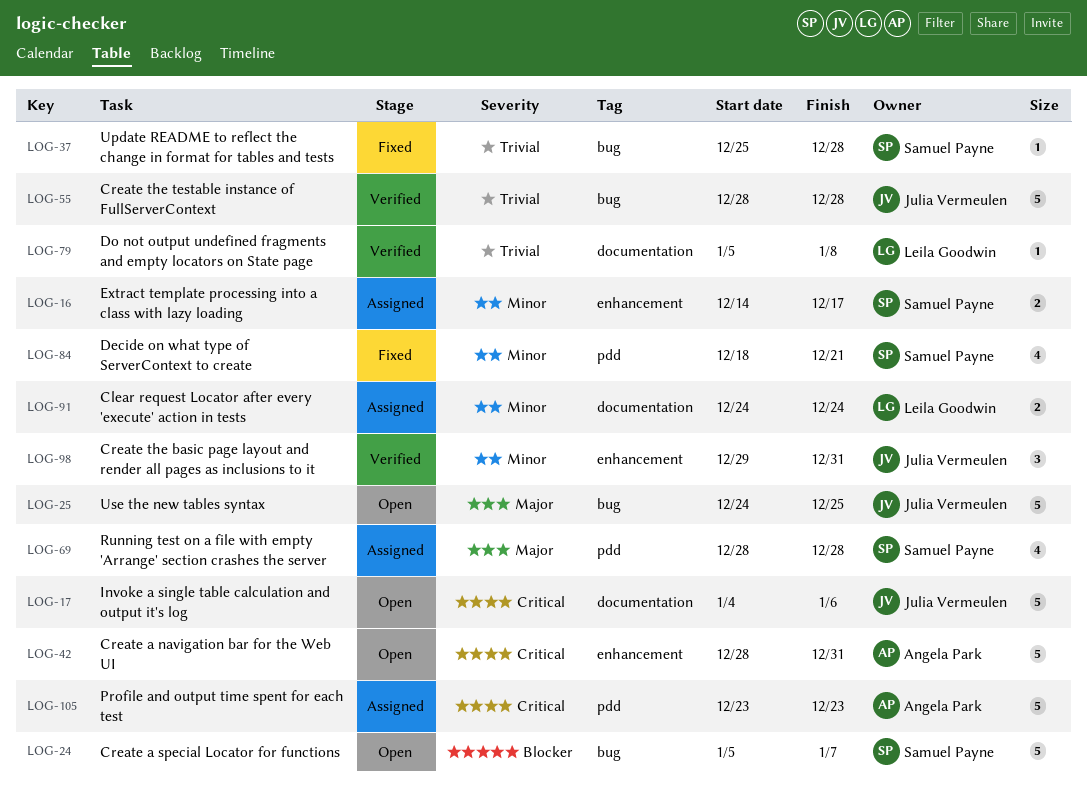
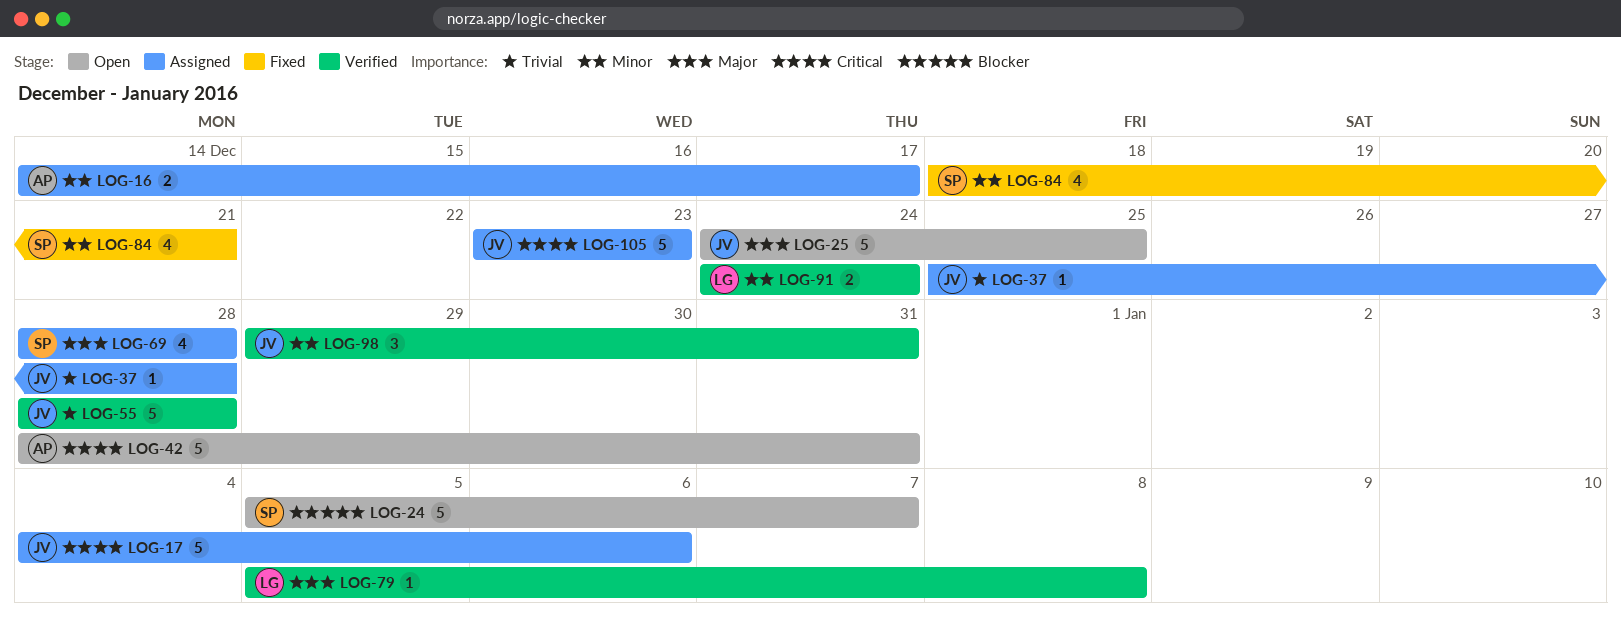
LOG-16, owner: Samuel Payne -> Angela Park
LOG-17, status: Open -> Assigned
LOG-37, status: Fixed -> Assigned
LOG-37, owner: Samuel Payne -> Julia Vermeulen
LOG-79, priority: Trivial -> Major
LOG-91, status: Assigned -> Verified
LOG-105, owner: Angela Park -> Julia Vermeulen

